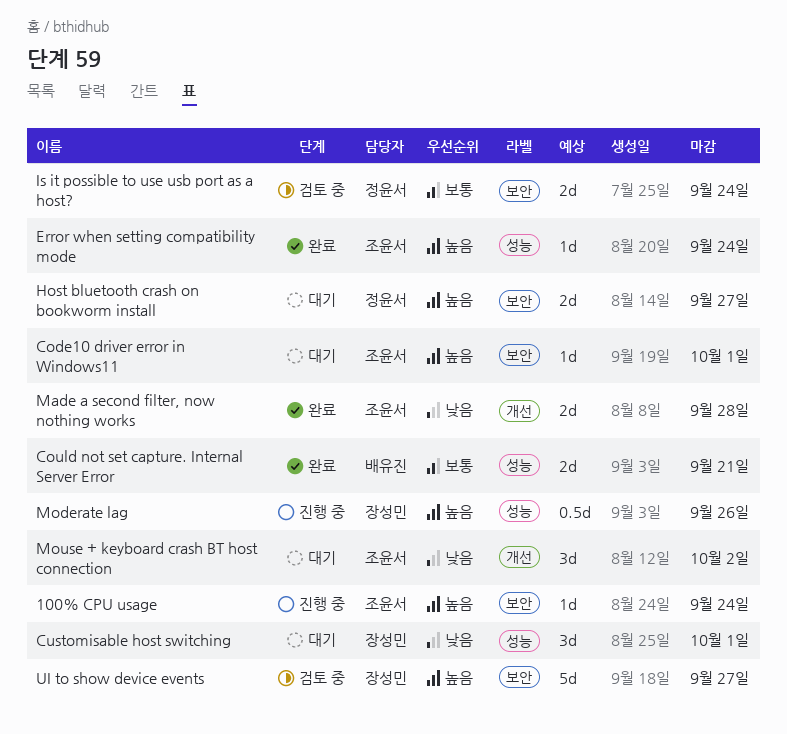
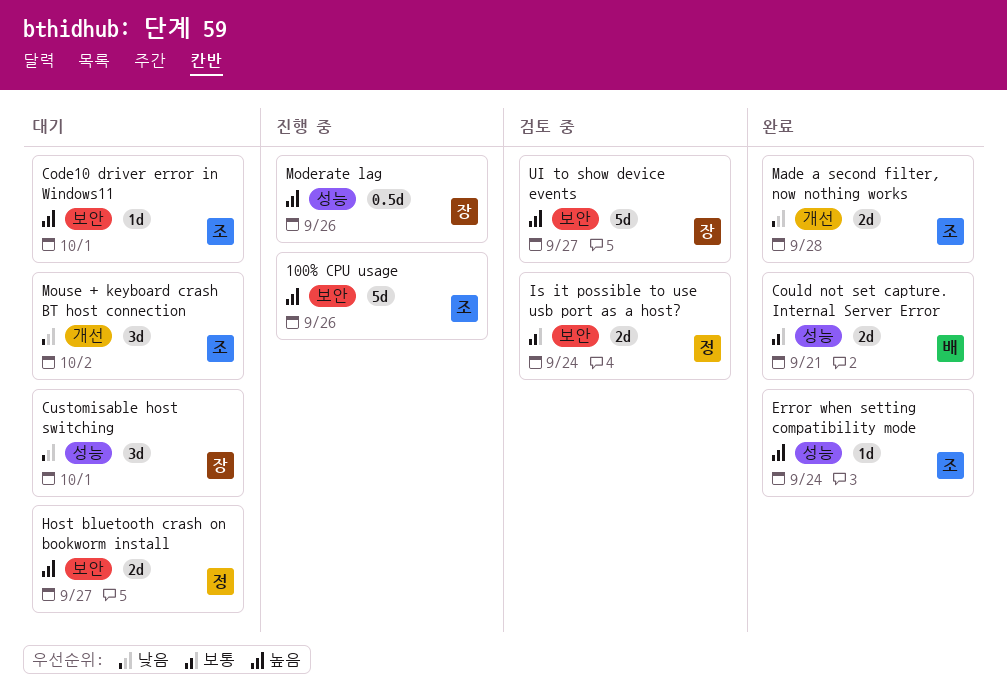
100% CPU usage, estimate: 1d -> 5d
100% CPU usage, due: Sep 24 -> Sep 26

